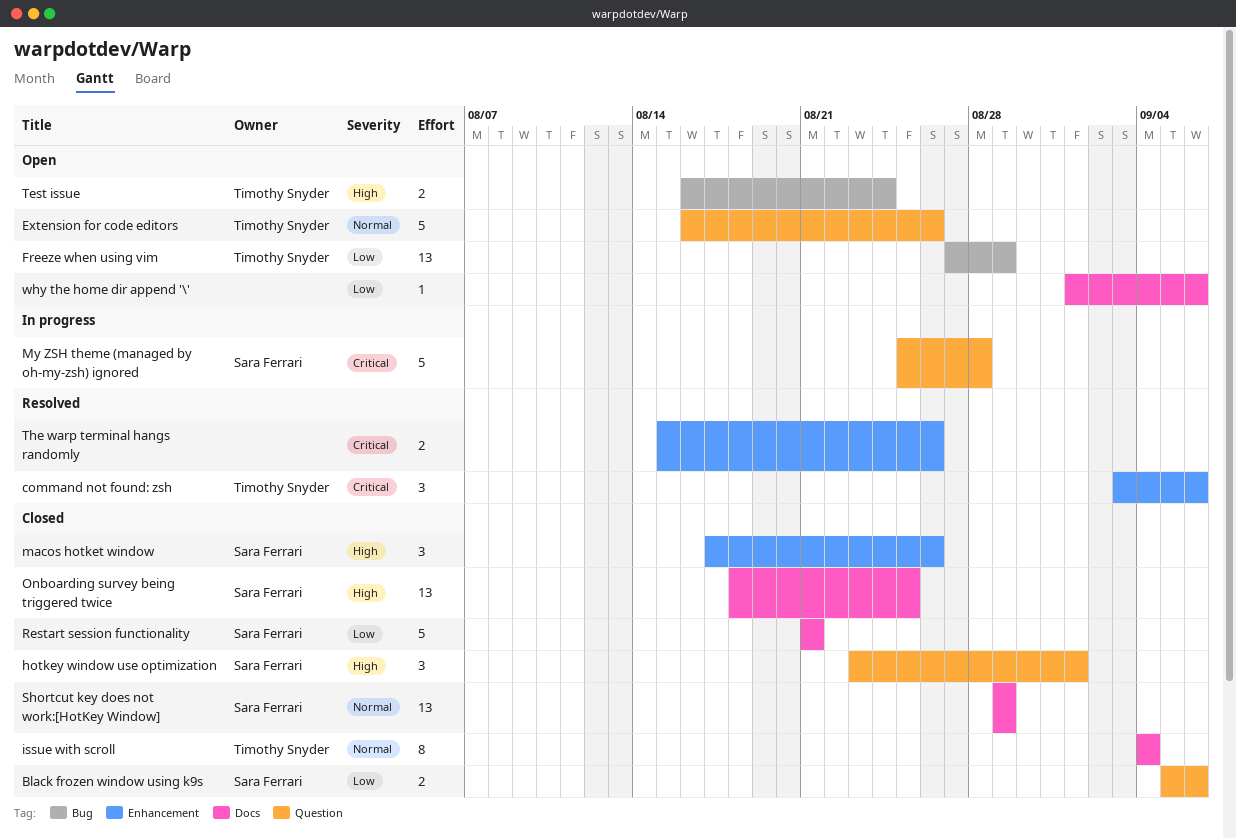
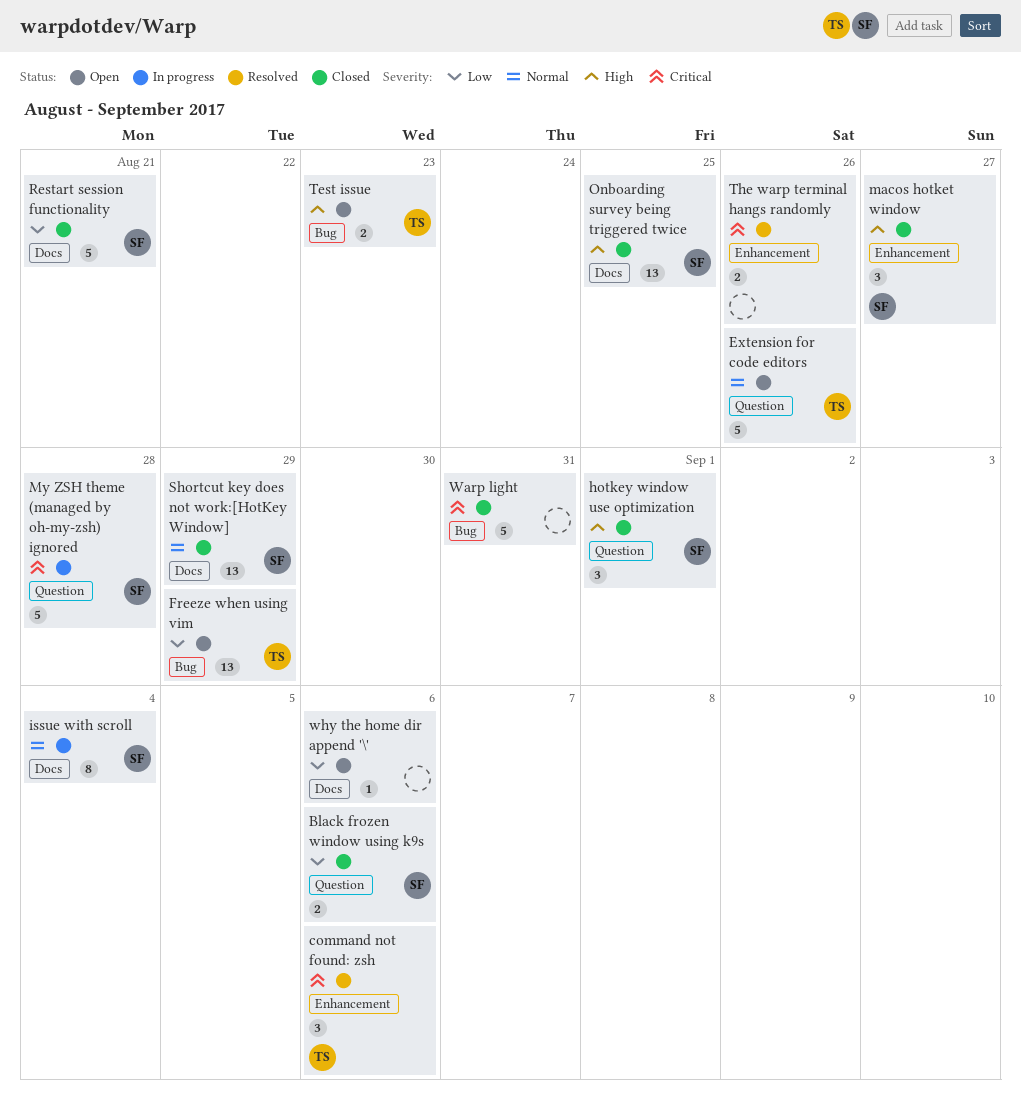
issue with scroll, status: Closed -> In progress
issue with scroll, owner: Timothy Snyder -> Sara Ferrari
macos hotket window, due: Aug 26 -> Aug 27
Test issue, due: Aug 24 -> Aug 23
Warp light: none -> present

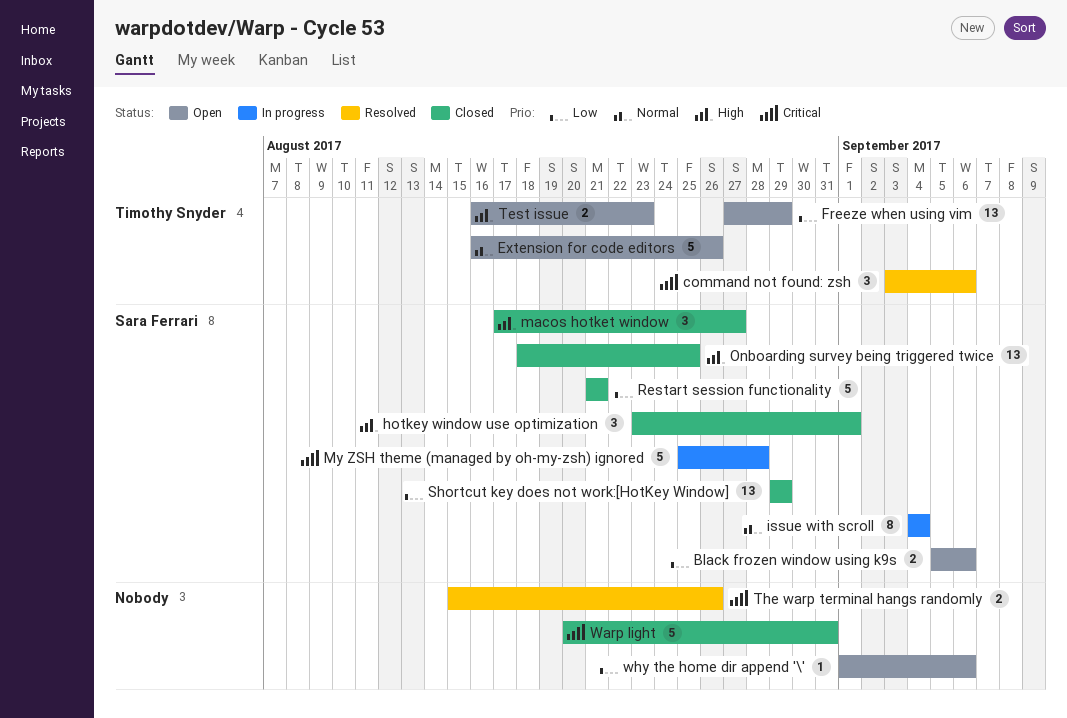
Black frozen window using k9s, status: Closed -> Open
Shortcut key does not work:[HotKey Window], priority: Normal -> Low

